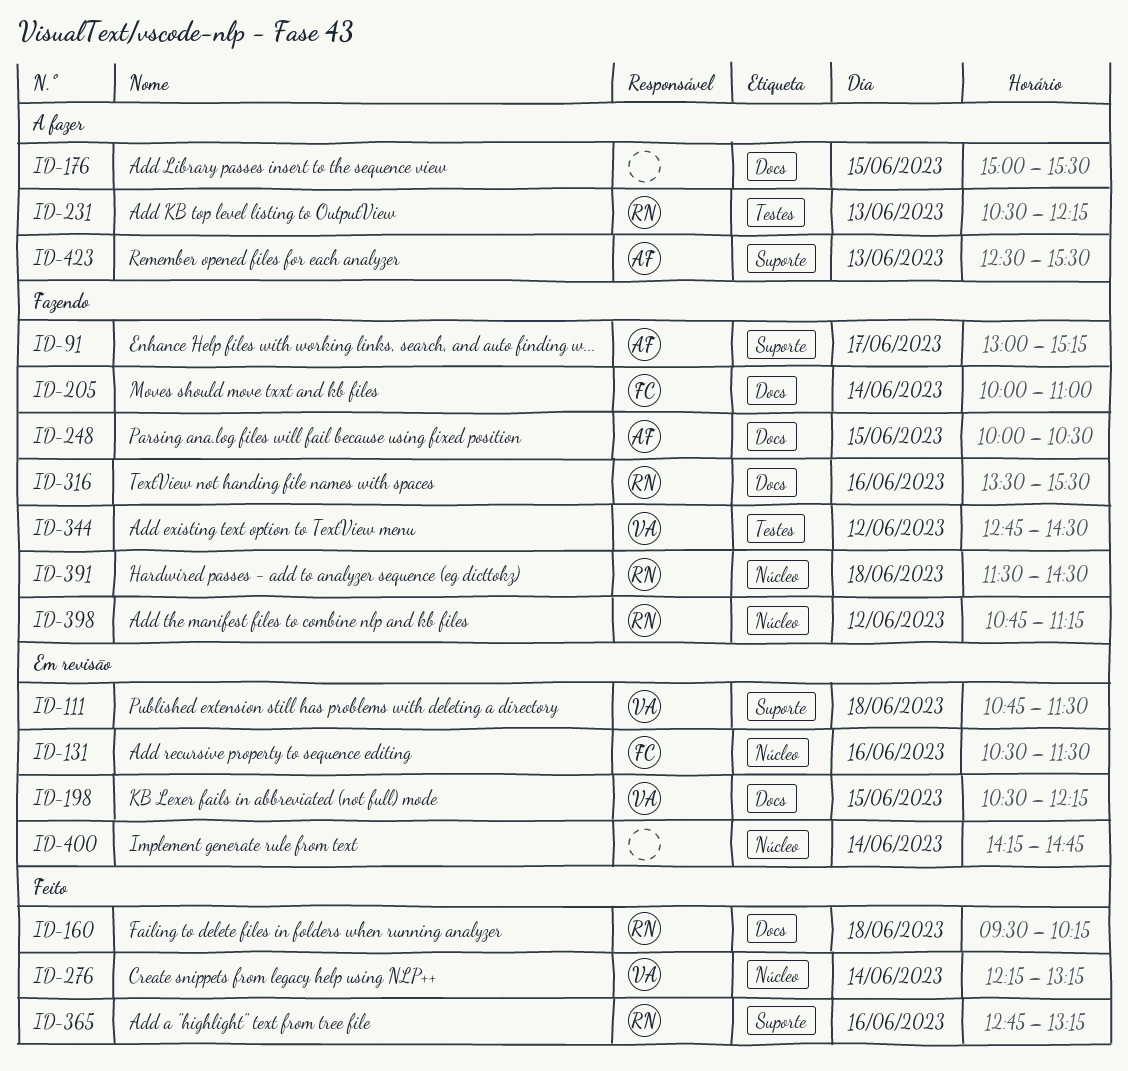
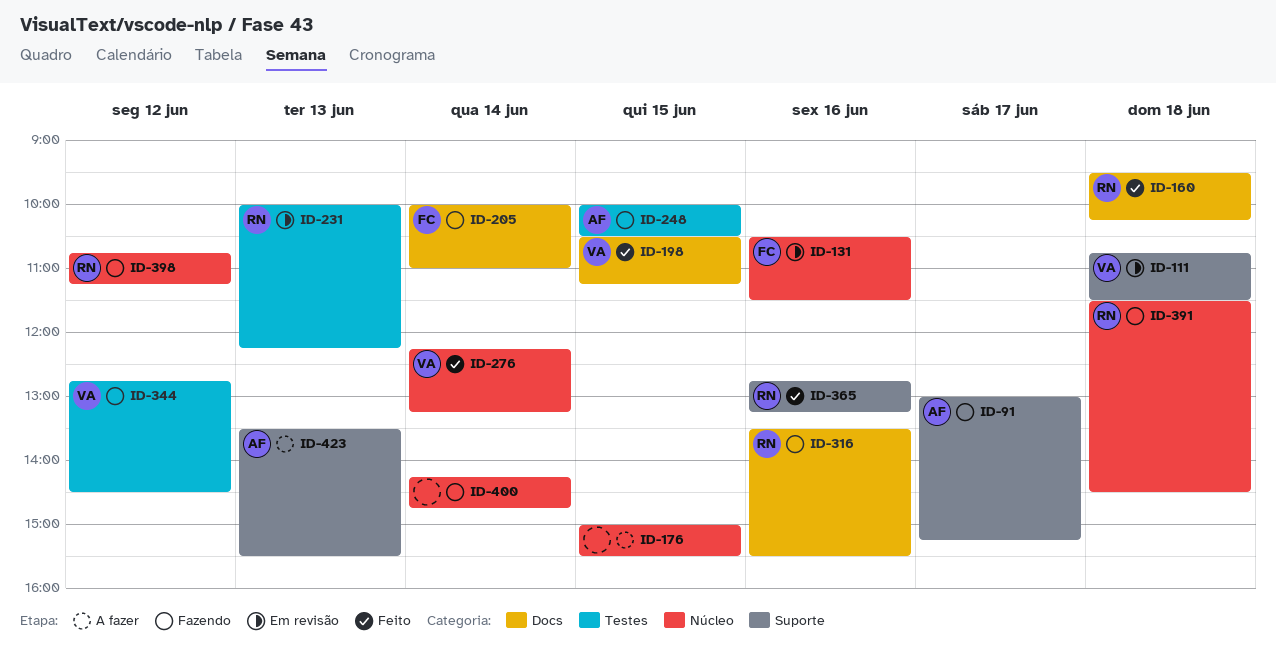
ID-176, label: Docs -> Núcleo
ID-198, status: Em revisão -> Feito
ID-198, ends: 12:15 -> 11:15
ID-231, status: A fazer -> Em revisão
ID-231, begins: 10:30 -> 10:00
ID-248, label: Docs -> Testes
ID-400, status: Em revisão -> Fazendo
ID-423, begins: 12:30 -> 13:30

